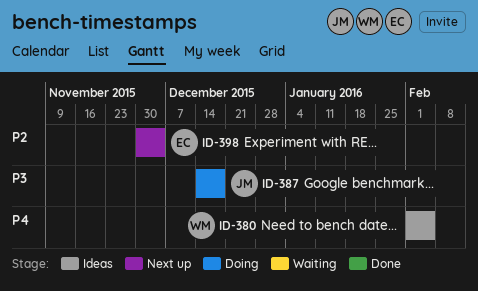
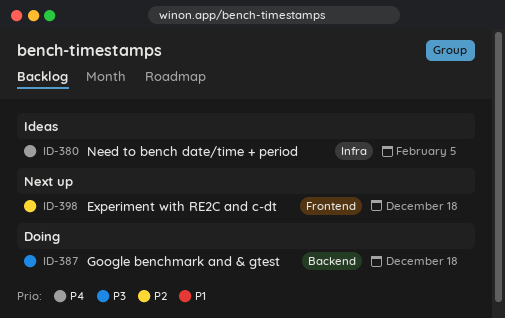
ID-398, due: Dec 4 -> Dec 18

